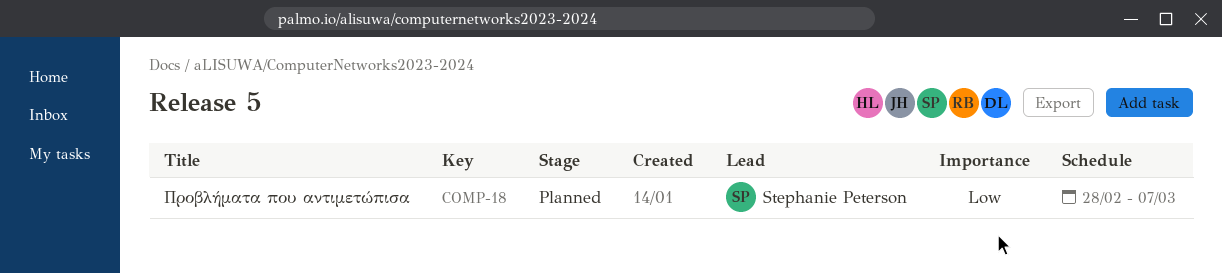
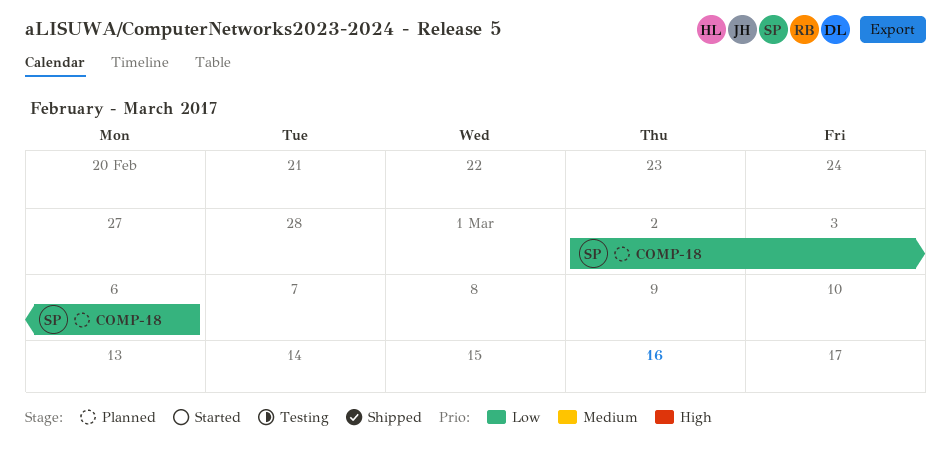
COMP-18, start: Feb 28 -> Mar 2
COMP-18, due: Mar 7 -> Mar 6

